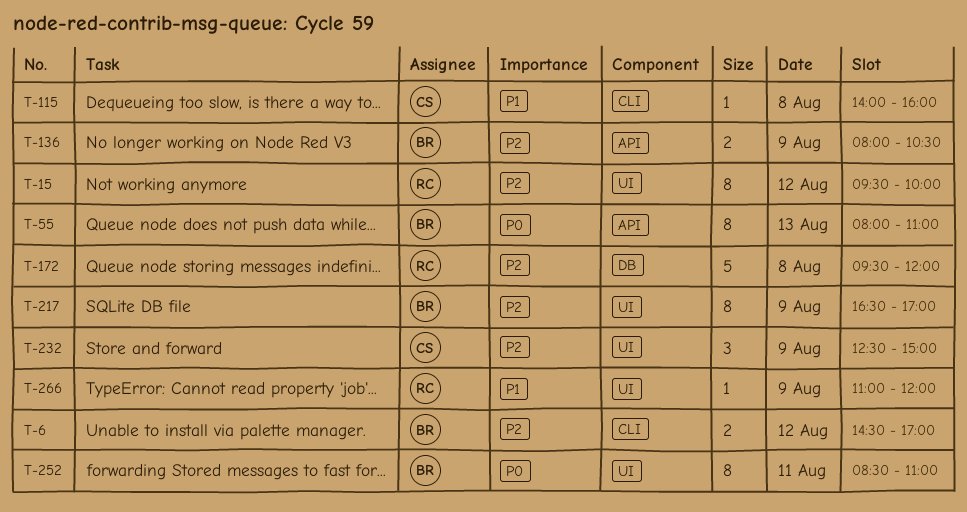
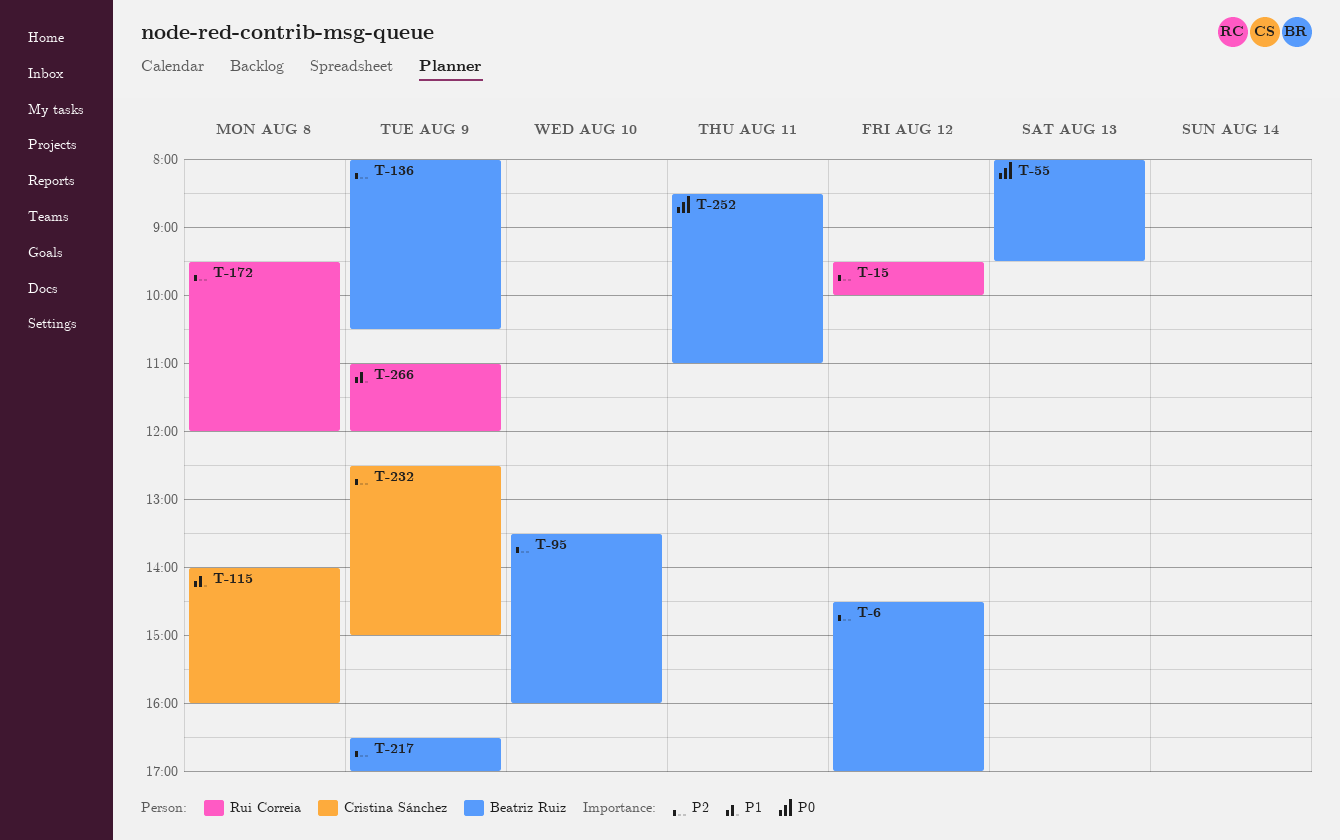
T-55, ends: 11:00 -> 09:30
T-95: none -> present

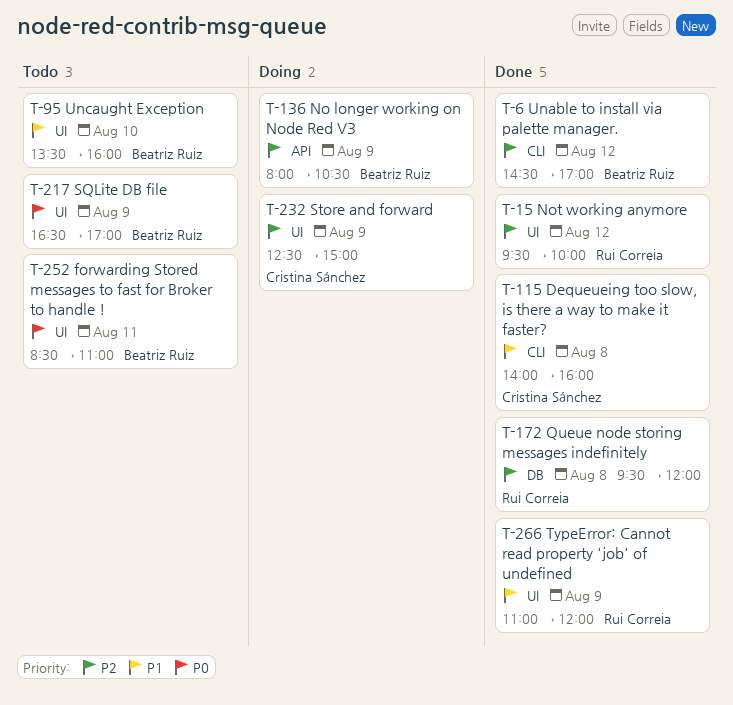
T-55: present -> none
T-95, priority: P2 -> P1
T-217, priority: P2 -> P0

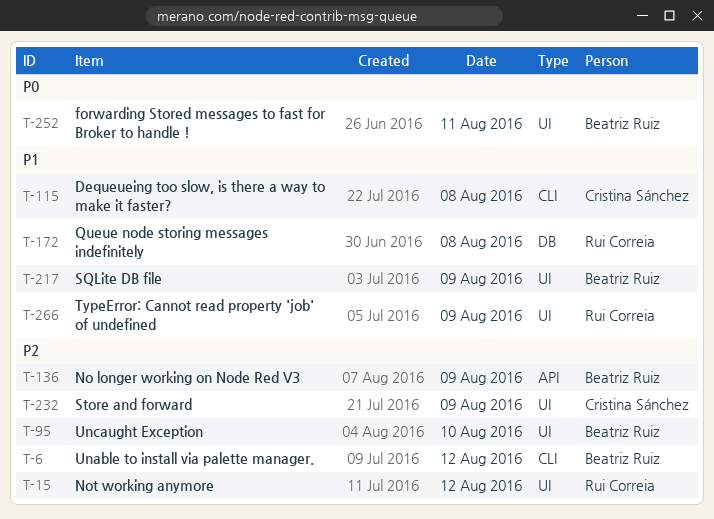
T-95, priority: P1 -> P2
T-172, priority: P2 -> P1
T-217, priority: P0 -> P1

